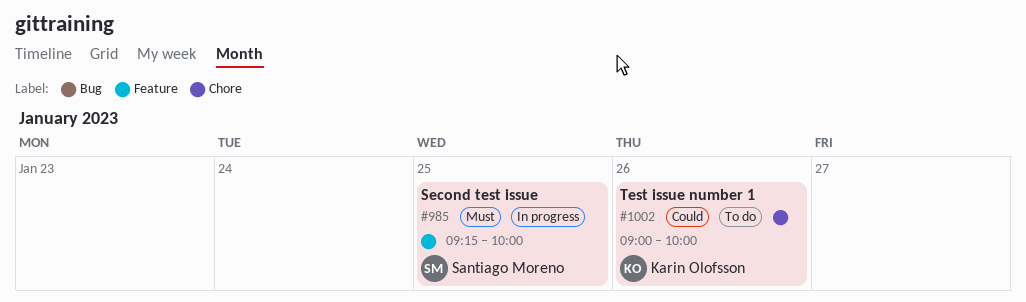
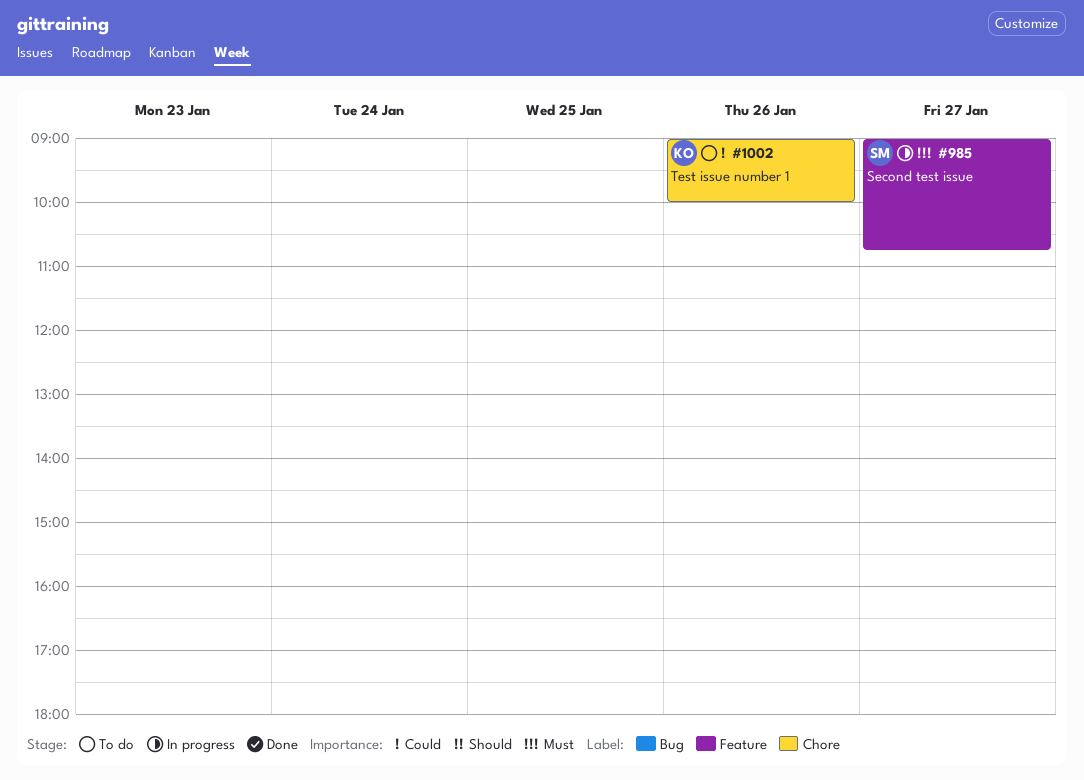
#985, day: Jan 25 -> Jan 27
#985, begins: 09:15 -> 09:00
#985, ends: 10:00 -> 10:45

